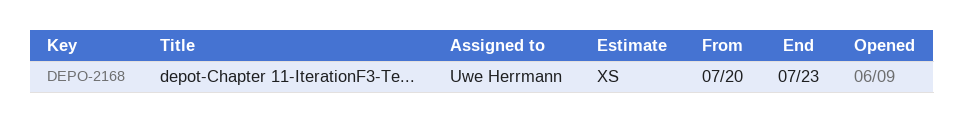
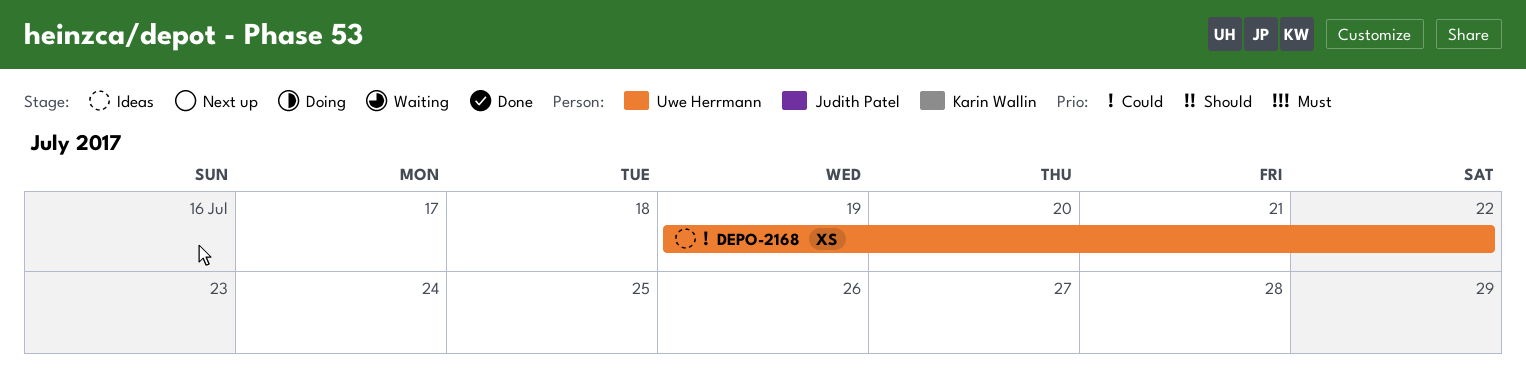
DEPO-2168, start: Jul 20 -> Jul 19
DEPO-2168, due: Jul 23 -> Jul 22

